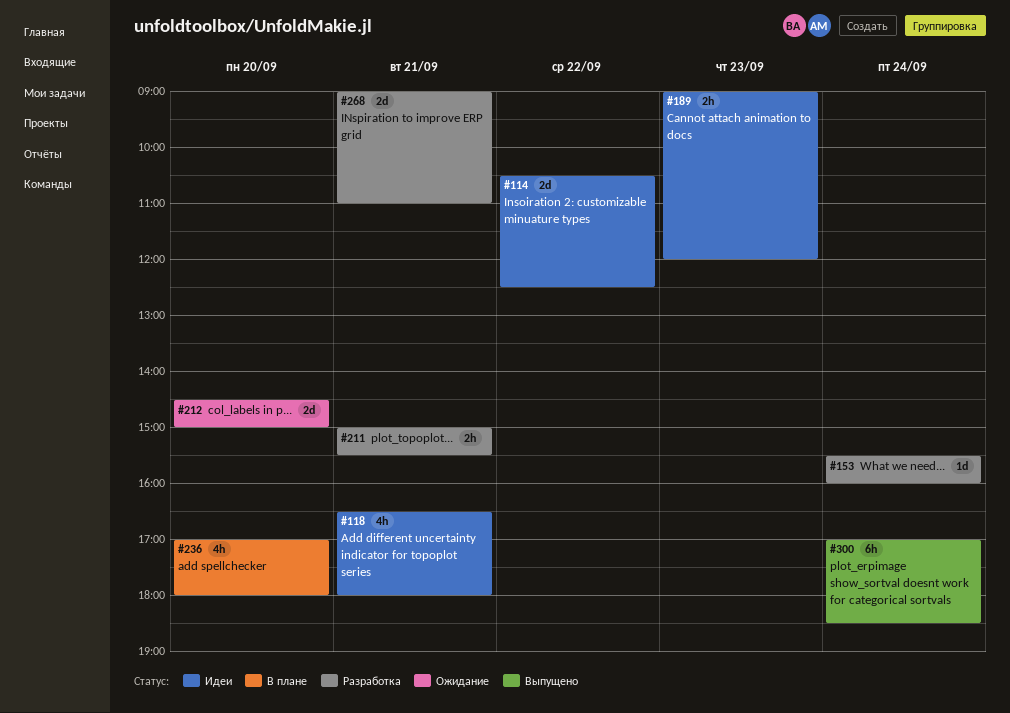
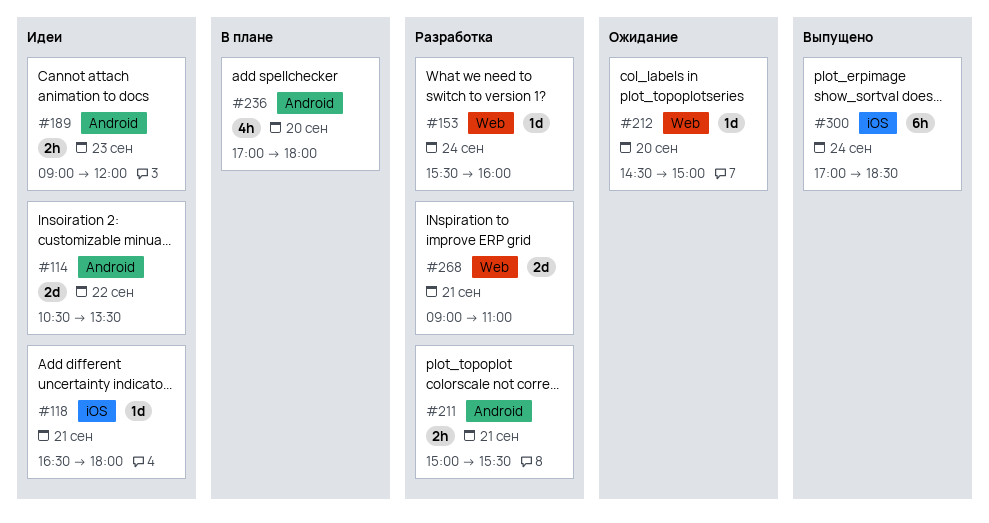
#114, ends: 12:30 -> 13:30
#118, estimate: 4h -> 1d
#212, estimate: 2d -> 1d

